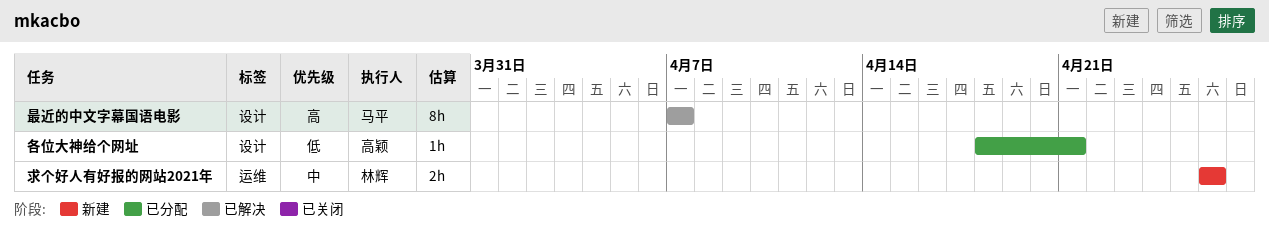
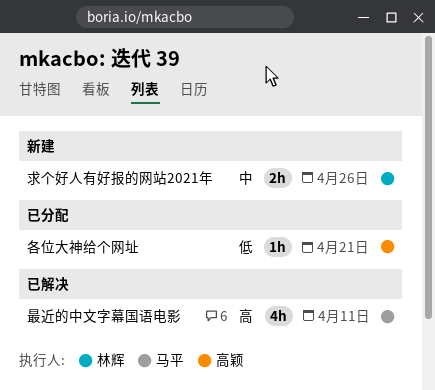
最近的中文字幕国语电影, estimate: 8h -> 4h
最近的中文字幕国语电影, due: Apr 7 -> Apr 11

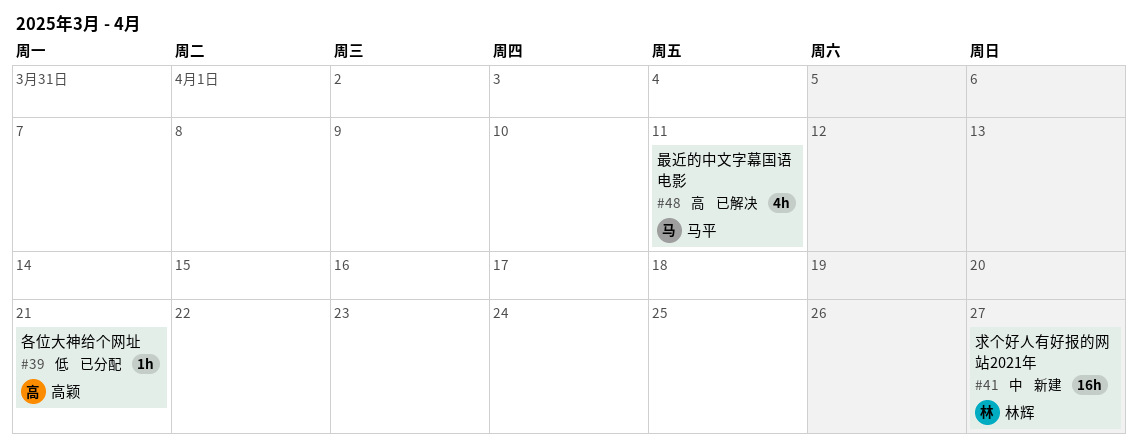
求个好人有好报的网站2021年, estimate: 2h -> 16h
求个好人有好报的网站2021年, due: Apr 26 -> Apr 27

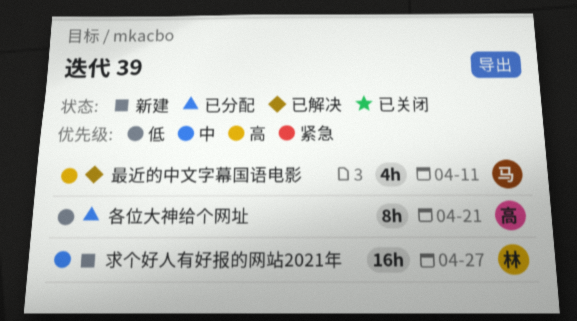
各位大神给个网址, estimate: 1h -> 8h

